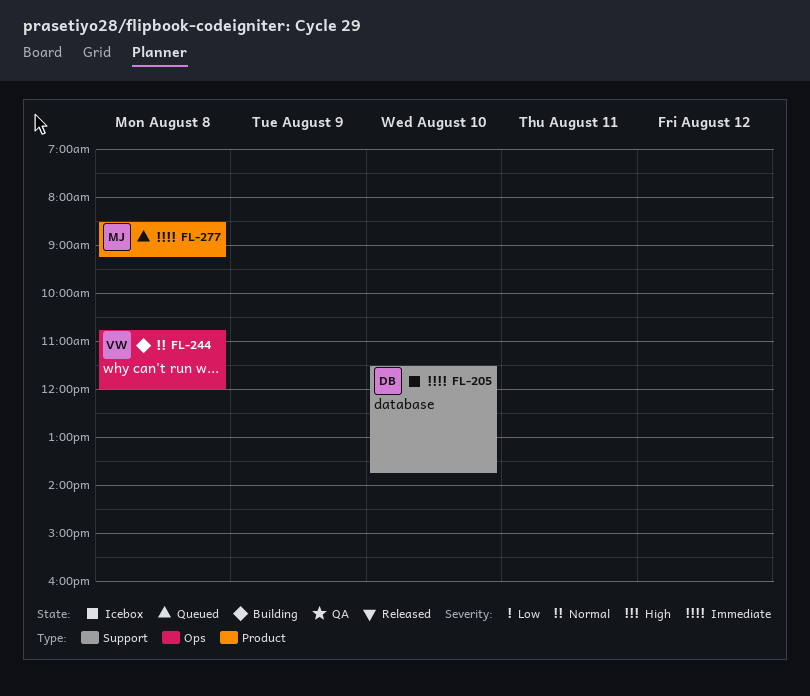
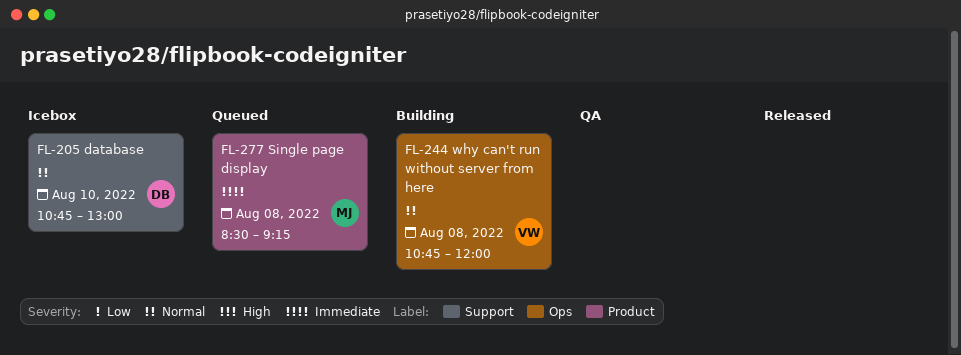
FL-205, priority: Immediate -> Normal
FL-205, begins: 11:30 -> 10:45
FL-205, ends: 13:45 -> 13:00

